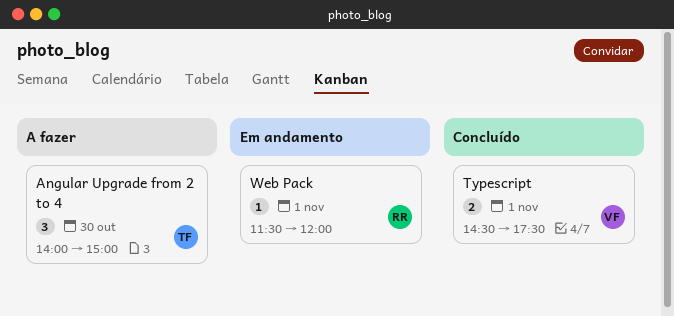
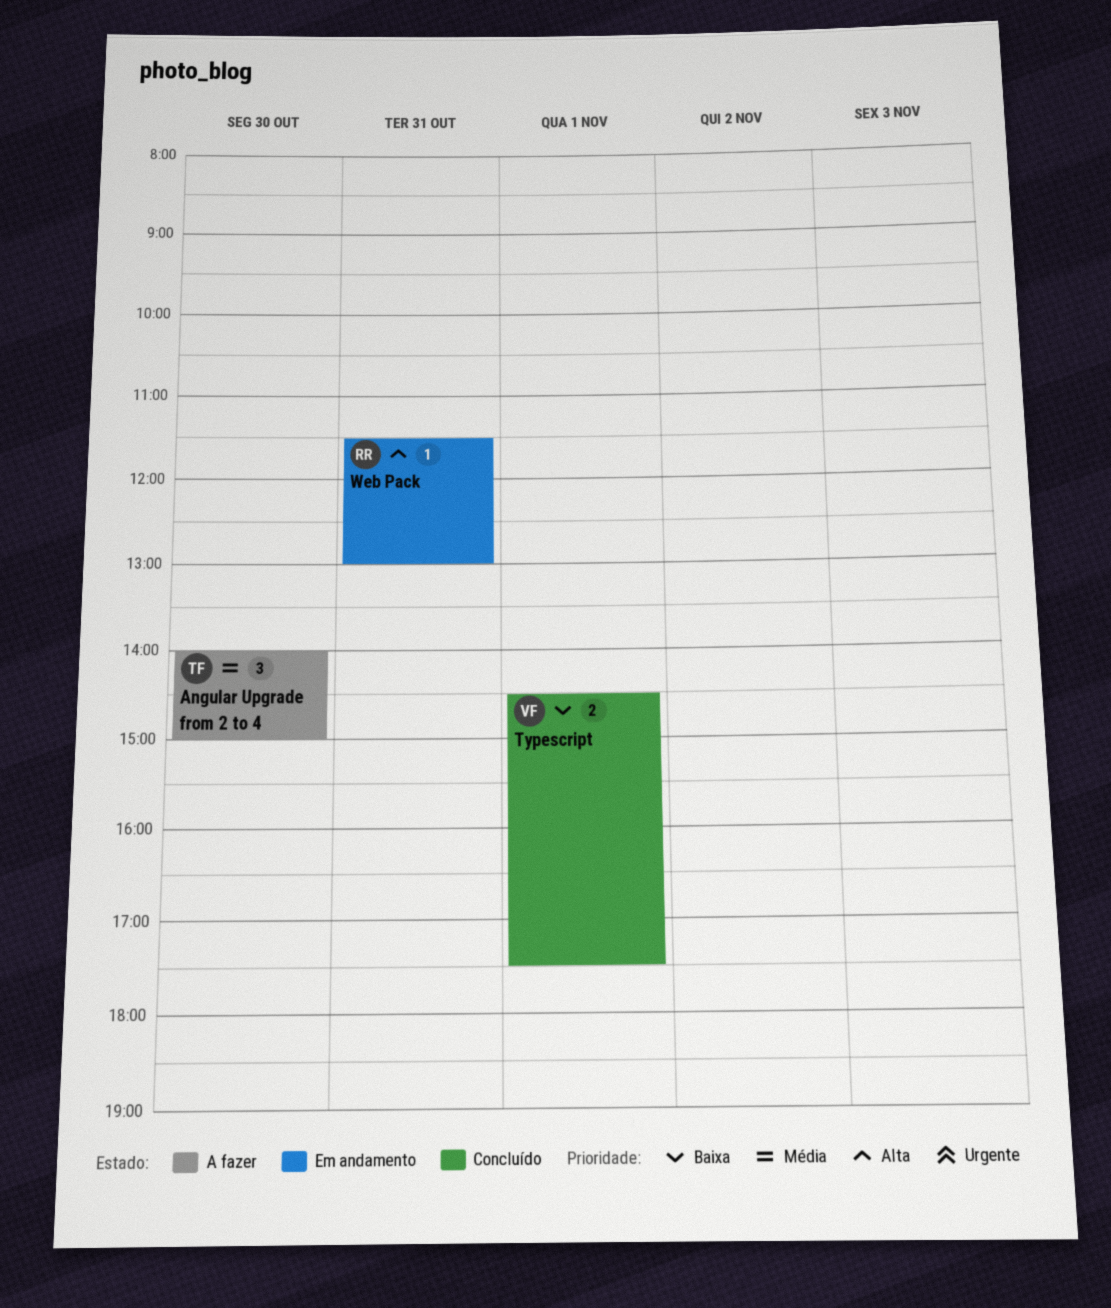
Web Pack, day: Nov 1 -> Oct 31
Web Pack, ends: 12:00 -> 13:00

